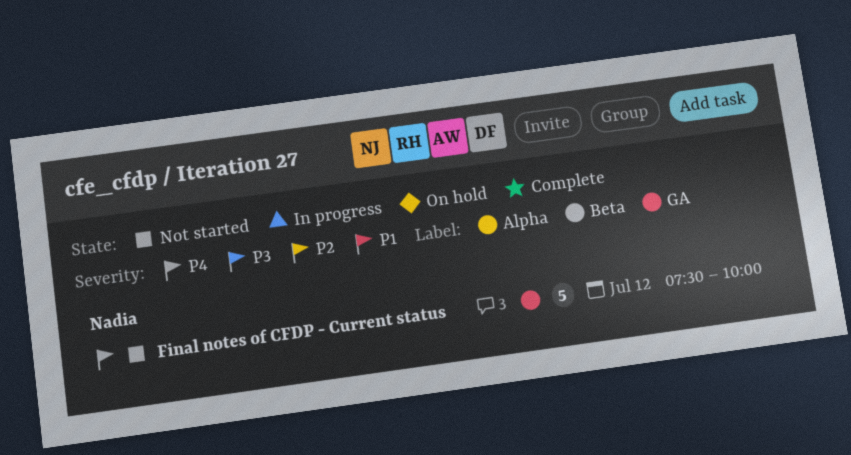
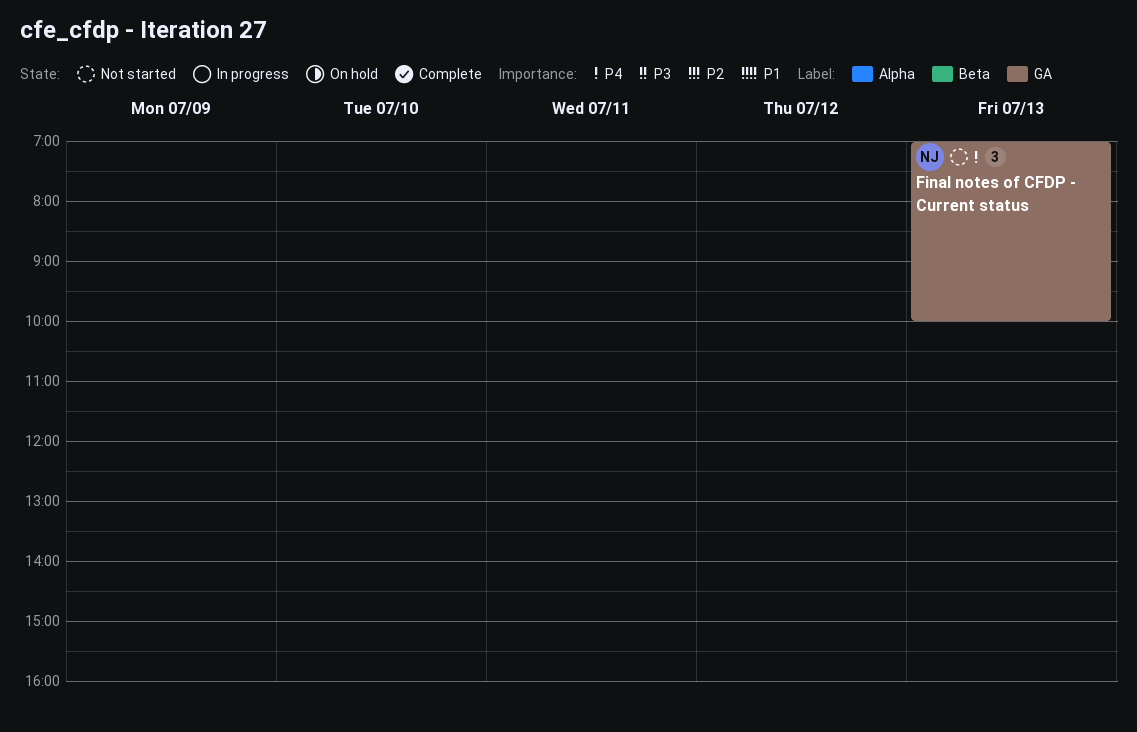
Final notes of CFDP - Current status, estimate: 5 -> 3
Final notes of CFDP - Current status, day: Jul 12 -> Jul 13
Final notes of CFDP - Current status, begins: 07:30 -> 07:00

